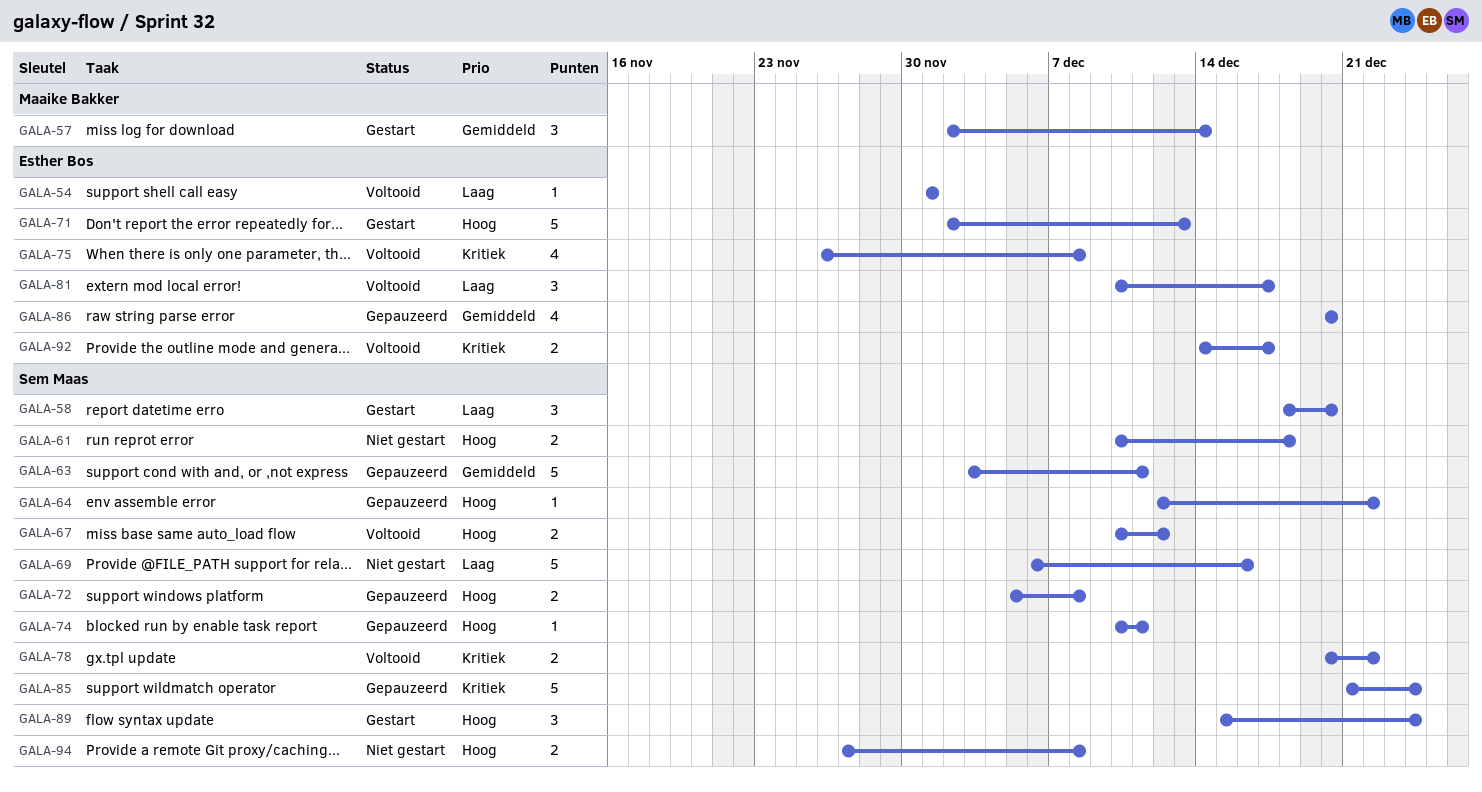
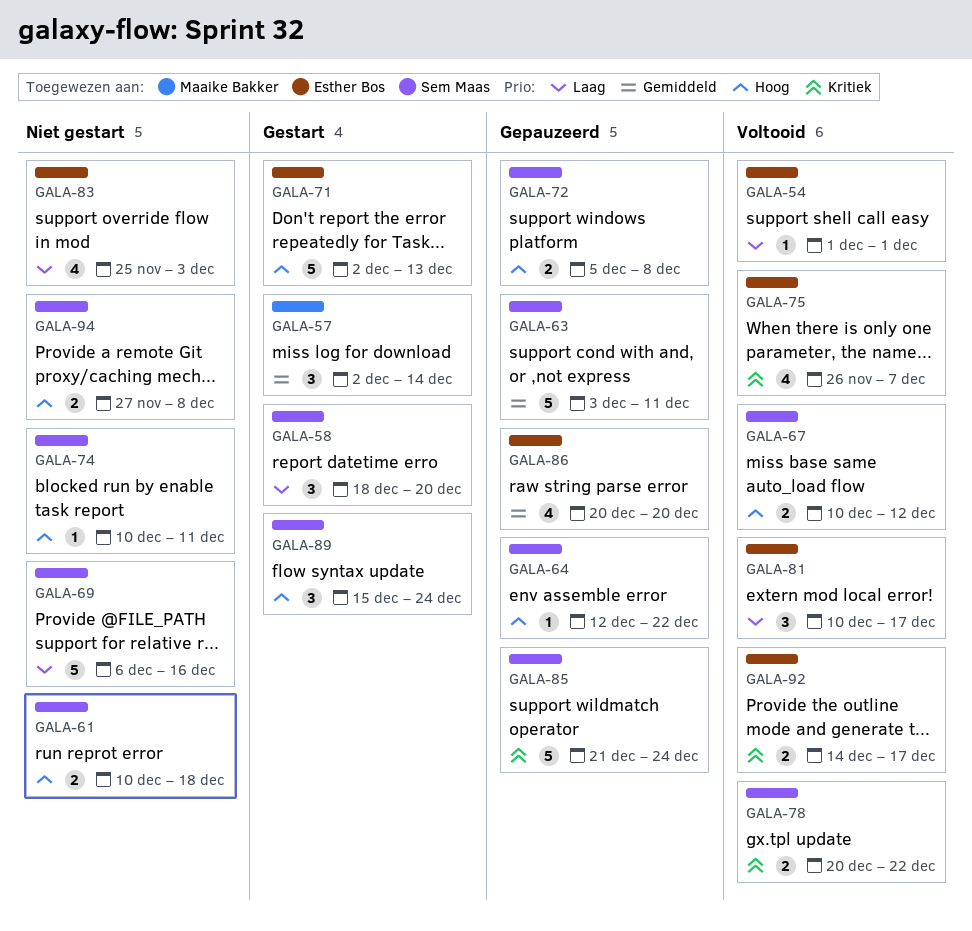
GALA-74, status: Gepauzeerd -> Niet gestart
GALA-75, due: Dec 8 -> Dec 7
GALA-83: none -> present

